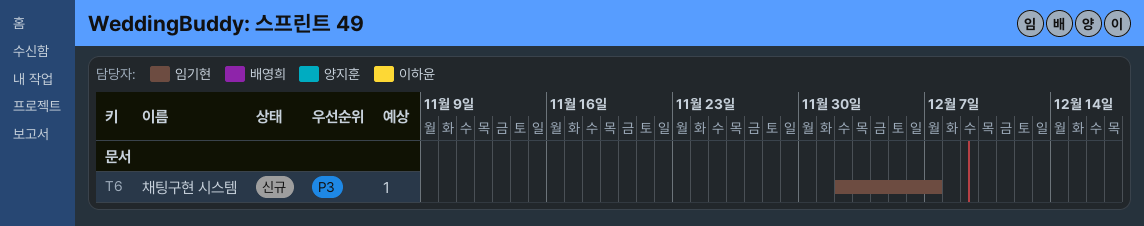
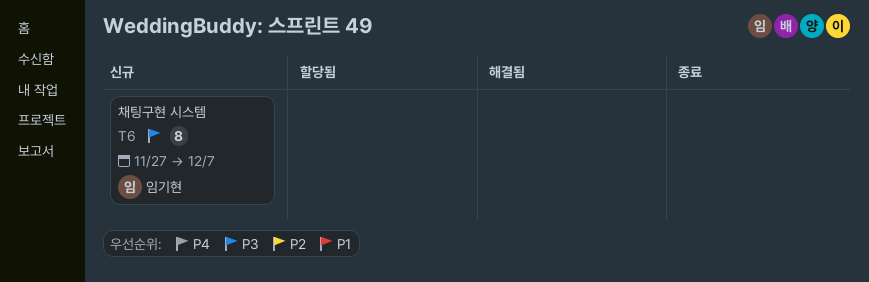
T6, estimate: 1 -> 8
T6, start: Dec 2 -> Nov 27

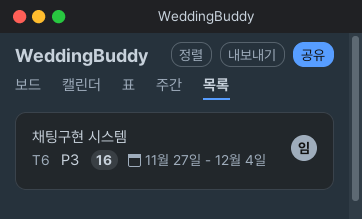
T6, estimate: 8 -> 16
T6, due: Dec 7 -> Dec 4

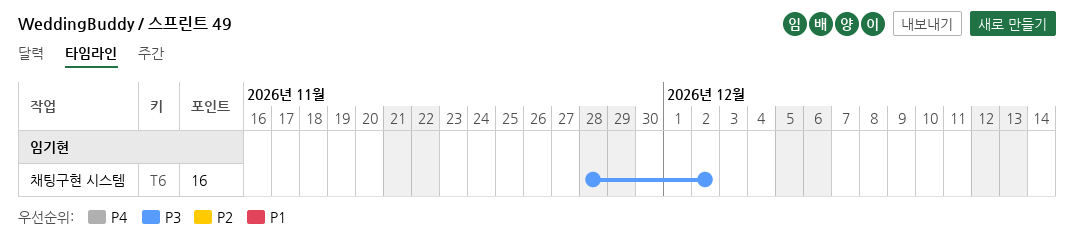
T6, start: Nov 27 -> Nov 28
T6, due: Dec 4 -> Dec 2

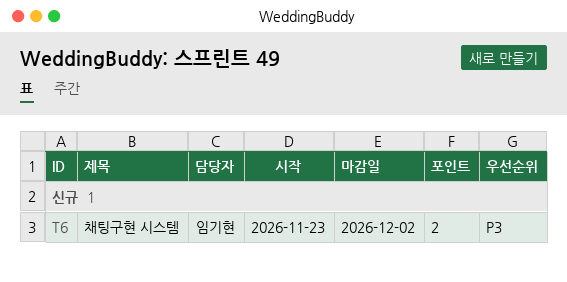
T6, estimate: 16 -> 2
T6, start: Nov 28 -> Nov 23

